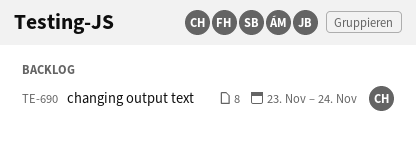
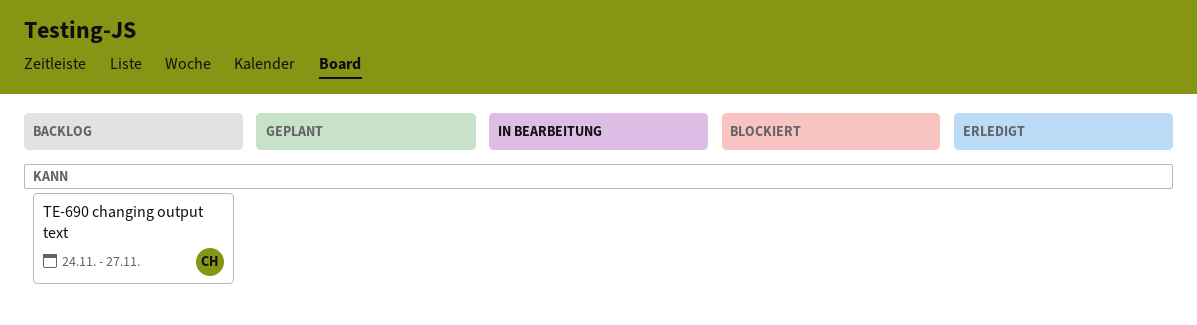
TE-690, start: Nov 23 -> Nov 24
TE-690, due: Nov 24 -> Nov 27

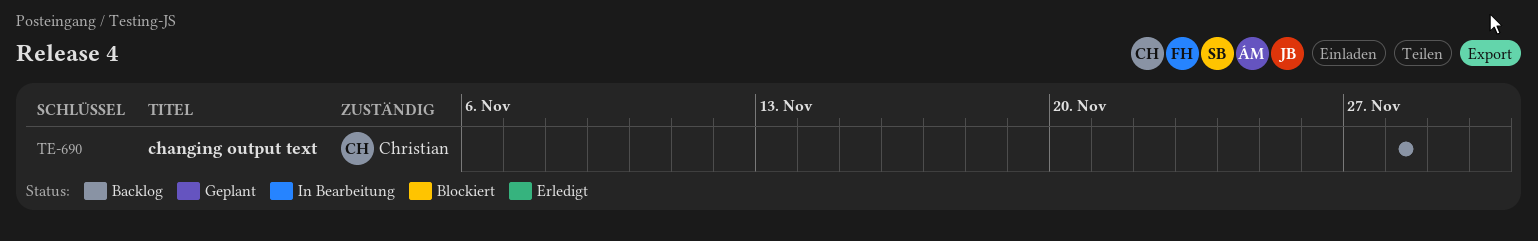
TE-690, start: Nov 24 -> Nov 28
TE-690, due: Nov 27 -> Nov 28

